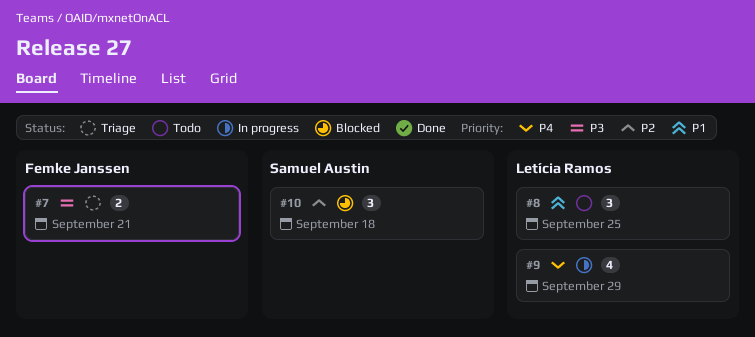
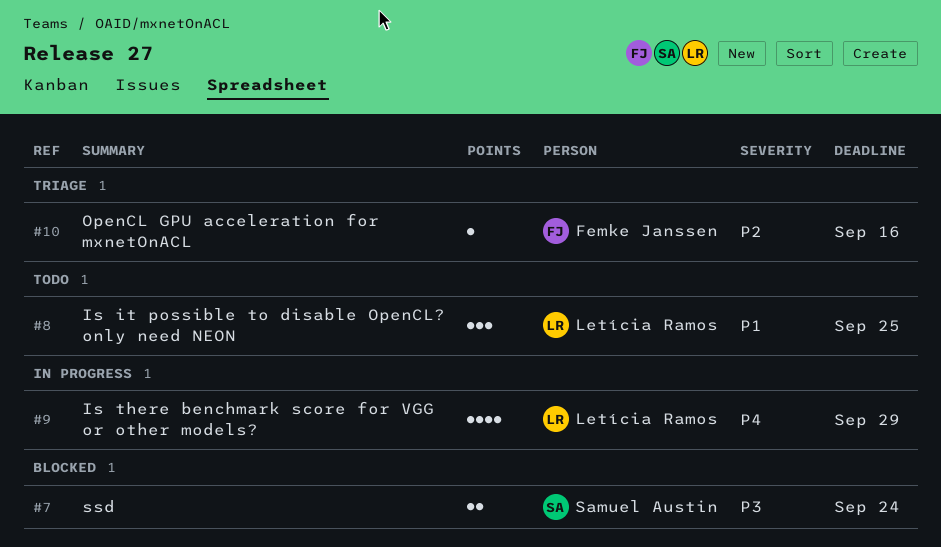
#7, status: Triage -> Blocked
#7, owner: Femke Janssen -> Samuel Austin
#7, due: Sep 21 -> Sep 24
#10, status: Blocked -> Triage
#10, owner: Samuel Austin -> Femke Janssen
#10, estimate: 3 -> 1
#10, due: Sep 18 -> Sep 16

